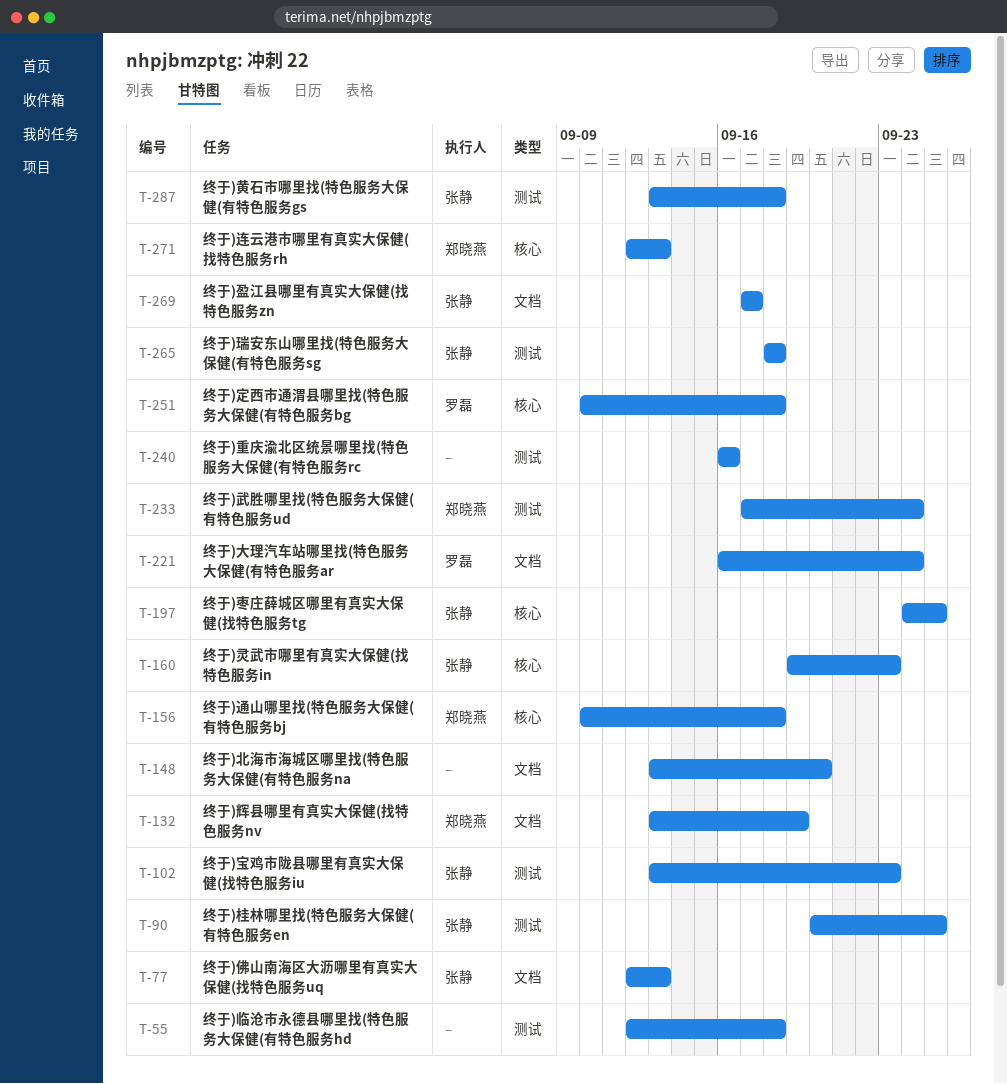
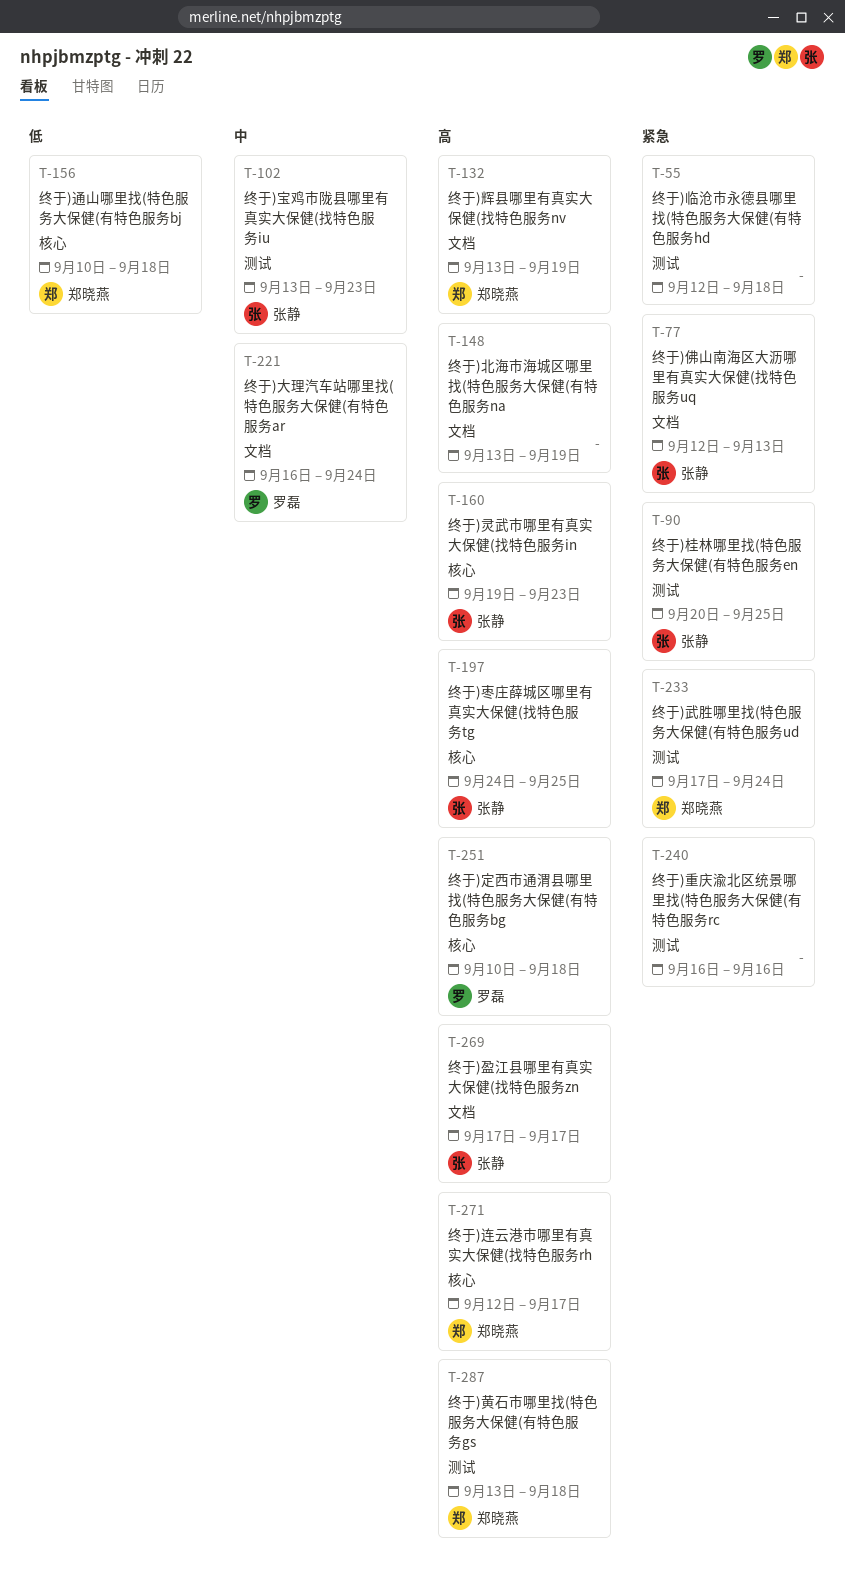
T-148, due: Sep 20 -> Sep 19
T-265: present -> none
T-271, due: Sep 13 -> Sep 17
T-287, owner: 张静 -> 郑晓燕

